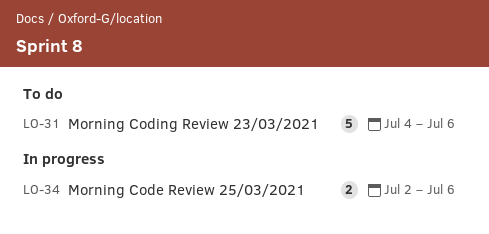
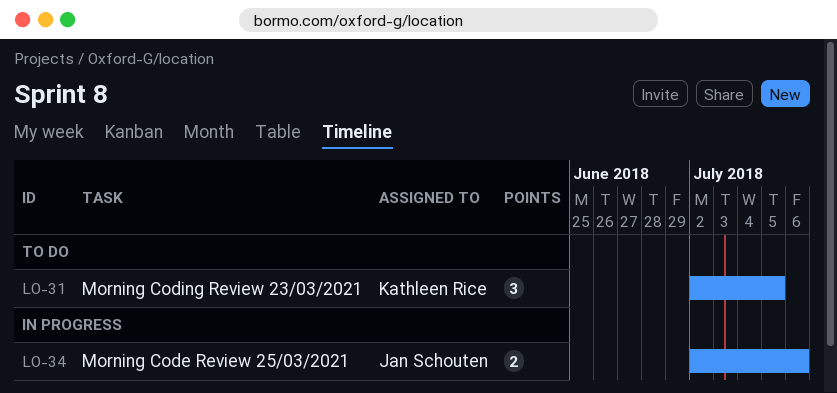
LO-31, estimate: 5 -> 3
LO-31, start: Jul 4 -> Jul 2
LO-31, due: Jul 6 -> Jul 5

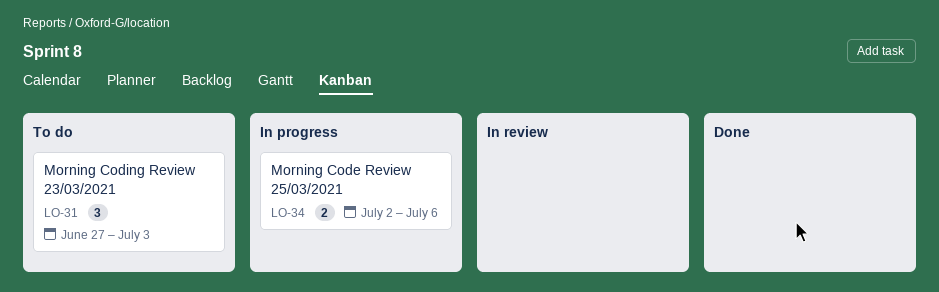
LO-31, start: Jul 2 -> Jun 27
LO-31, due: Jul 5 -> Jul 3

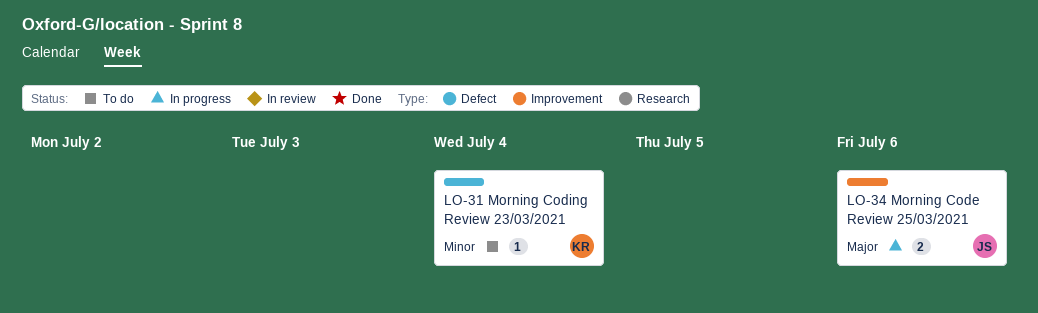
LO-31, estimate: 3 -> 1
LO-31, due: Jul 3 -> Jul 4

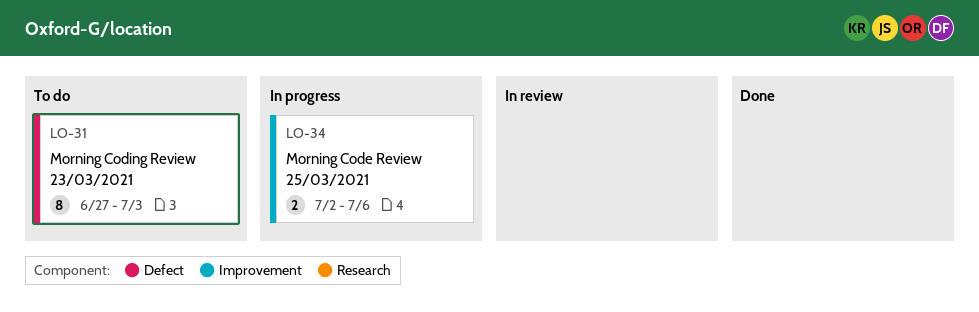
LO-31, estimate: 1 -> 8
LO-31, due: Jul 4 -> Jul 3

